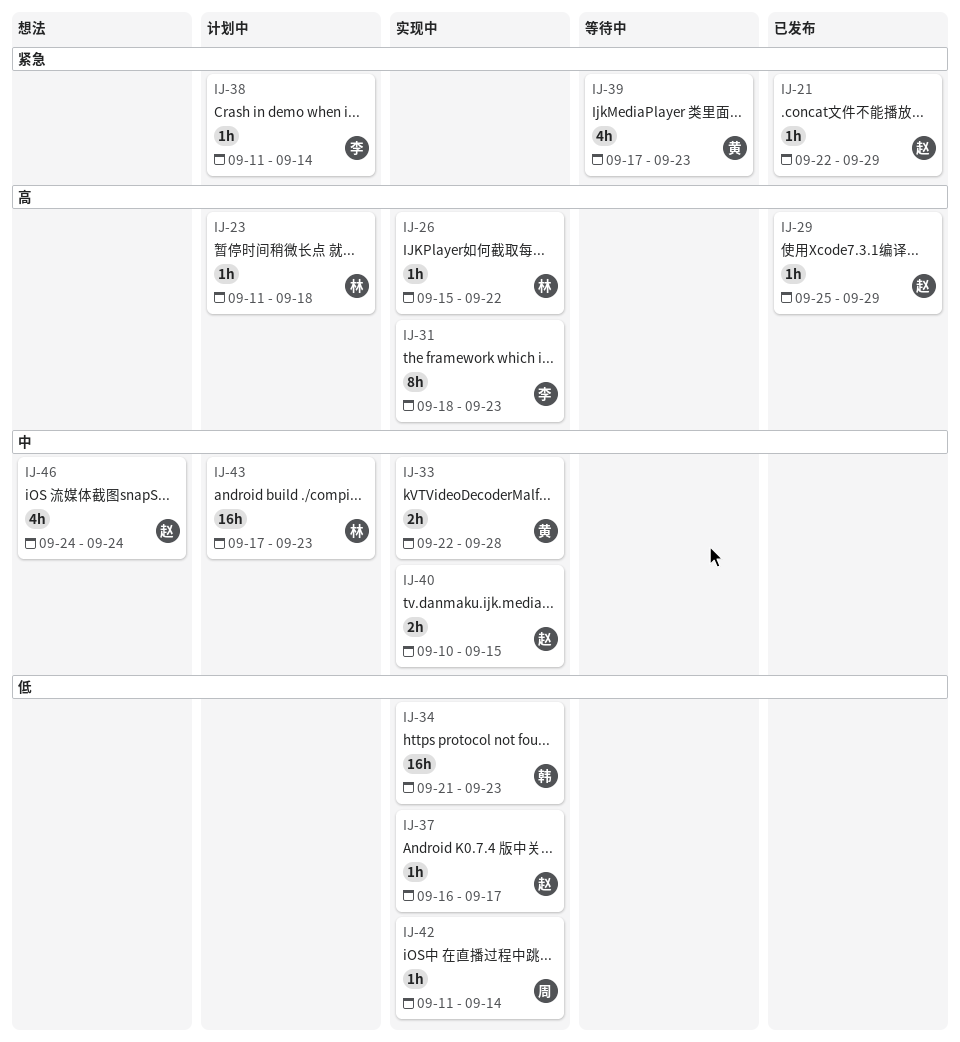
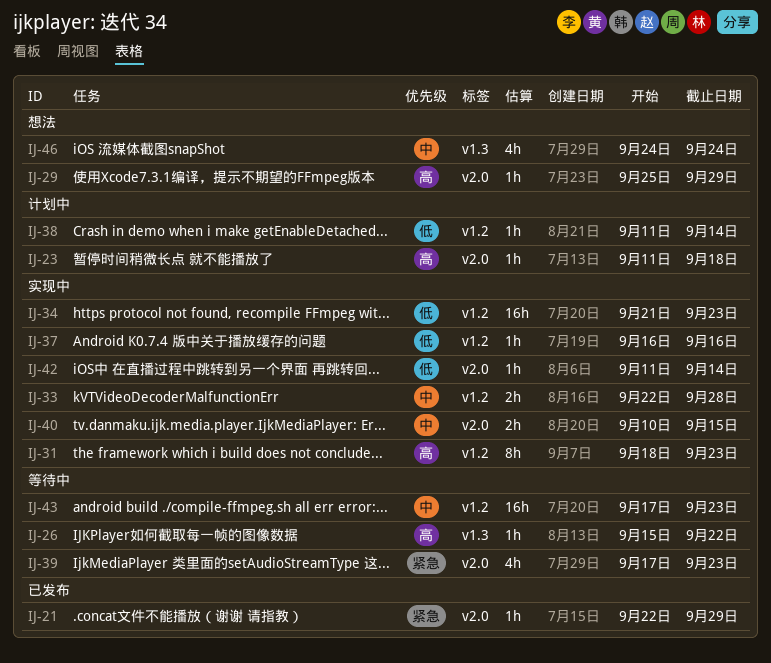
IJ-26, status: 实现中 -> 等待中
IJ-29, status: 已发布 -> 想法
IJ-37, due: Sep 17 -> Sep 16
IJ-38, priority: 紧急 -> 低
IJ-43, status: 计划中 -> 等待中

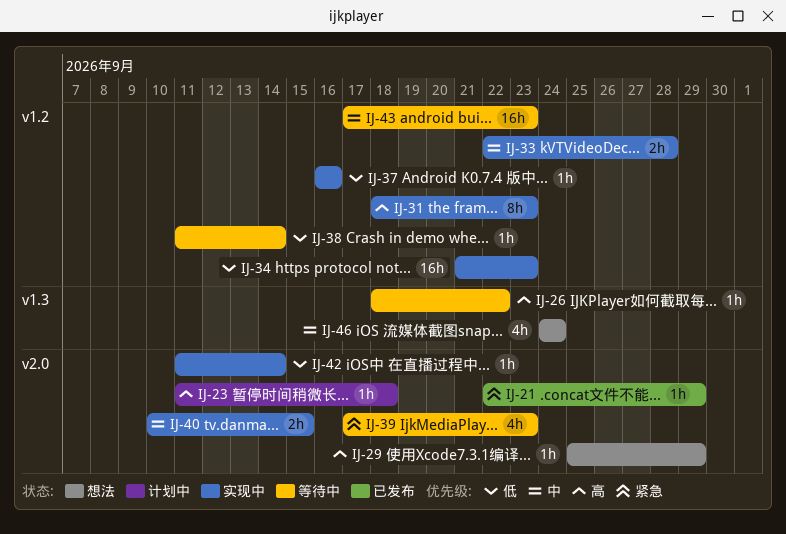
IJ-26, start: Sep 15 -> Sep 18
IJ-38, status: 计划中 -> 等待中

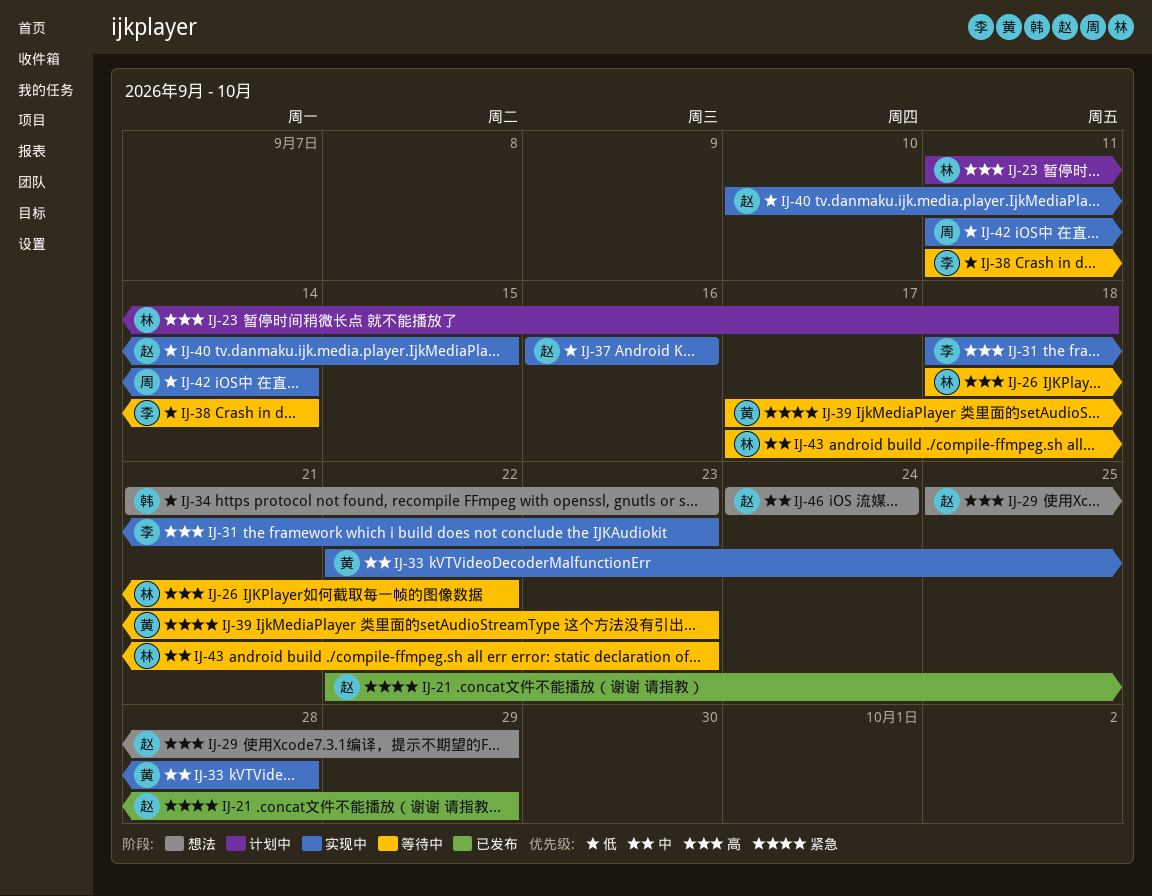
IJ-34, status: 实现中 -> 想法
IJ-40, priority: 中 -> 低

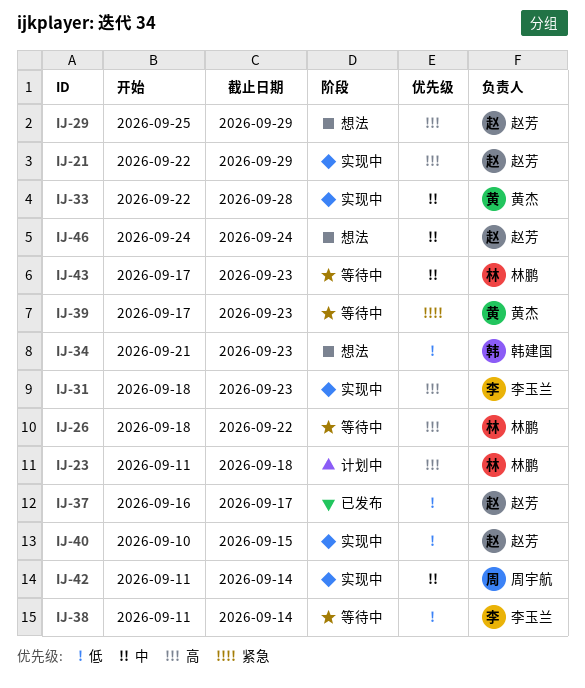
IJ-21, status: 已发布 -> 实现中
IJ-21, priority: 紧急 -> 高
IJ-37, status: 实现中 -> 已发布
IJ-37, due: Sep 16 -> Sep 17
IJ-42, priority: 低 -> 中

